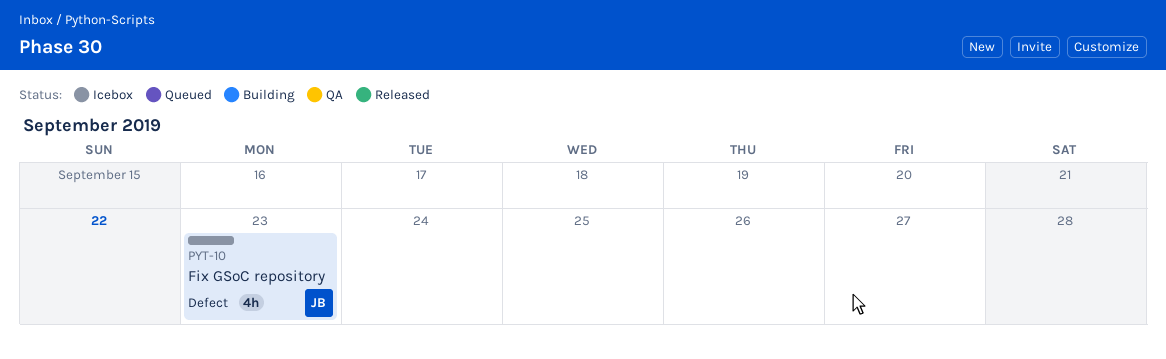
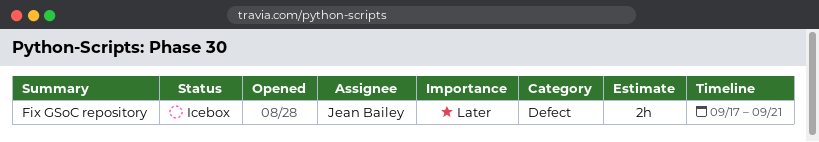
Fix GSoC repository, estimate: 4h -> 2h
Fix GSoC repository, due: Sep 23 -> Sep 21

